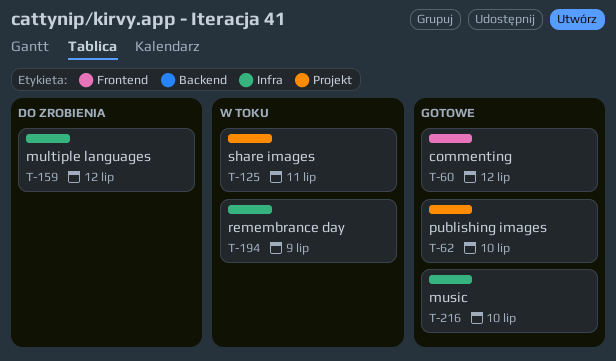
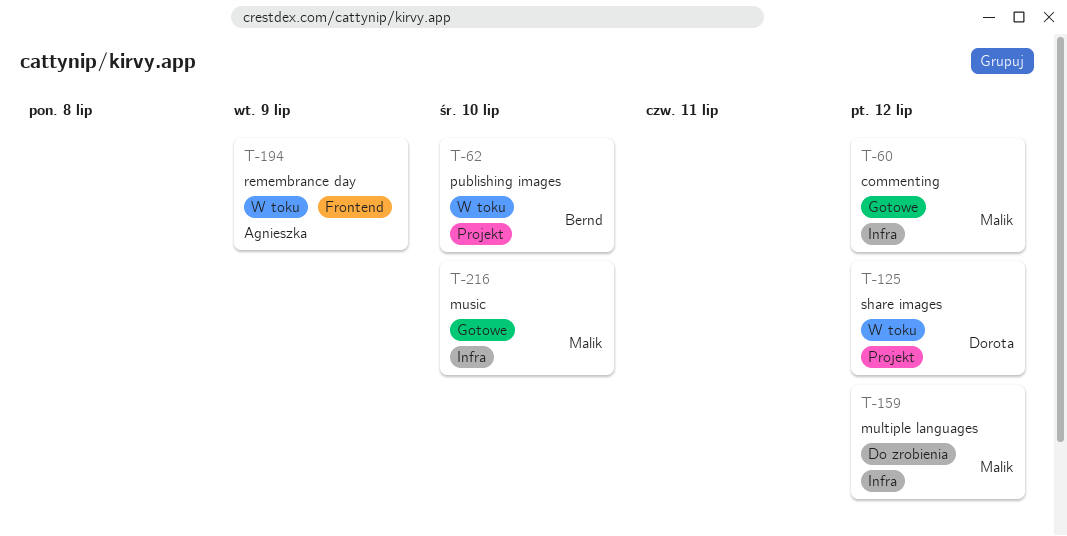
T-60, label: Frontend -> Infra
T-62, status: Gotowe -> W toku
T-125, due: Jul 11 -> Jul 12
T-194, label: Infra -> Frontend

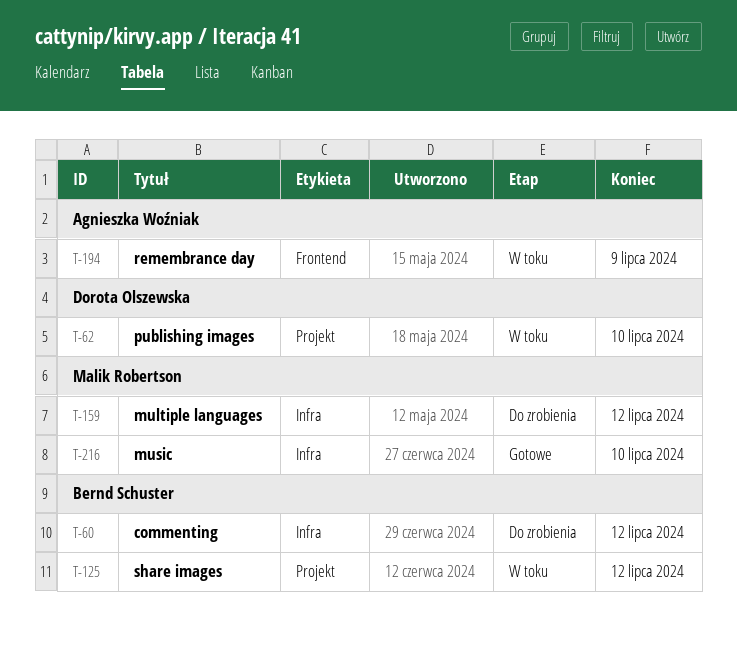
T-60, status: Gotowe -> Do zrobienia
T-60, owner: Malik Robertson -> Bernd Schuster
T-62, owner: Bernd Schuster -> Dorota Olszewska
T-125, owner: Dorota Olszewska -> Bernd Schuster

